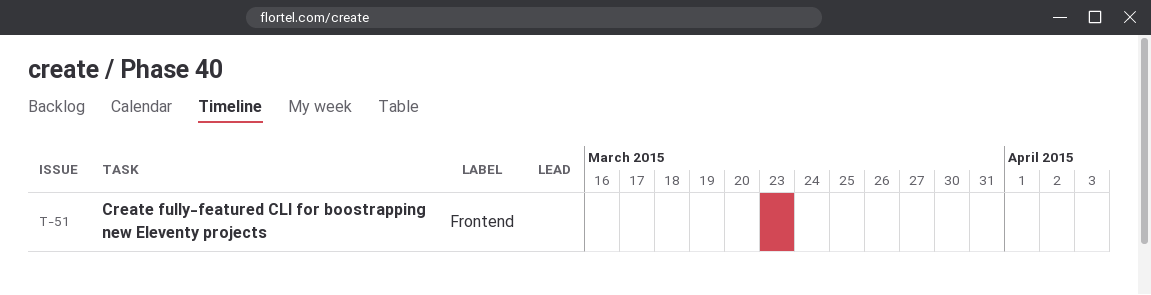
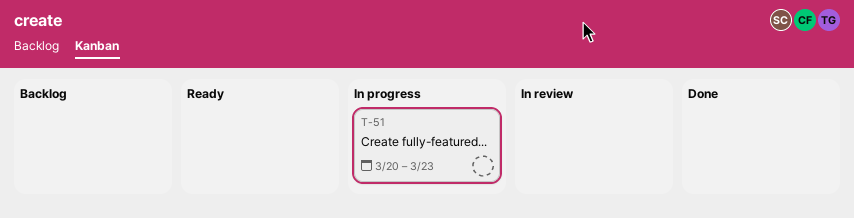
T-51, start: Mar 23 -> Mar 20

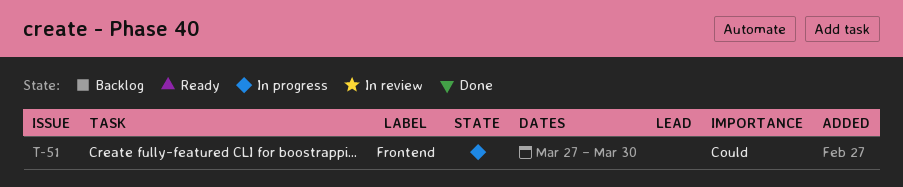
T-51, start: Mar 20 -> Mar 27
T-51, due: Mar 23 -> Mar 30

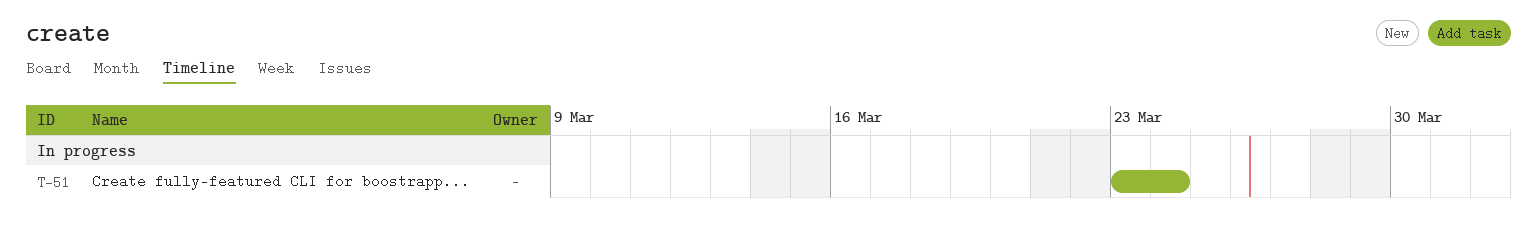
T-51, start: Mar 27 -> Mar 23
T-51, due: Mar 30 -> Mar 24

